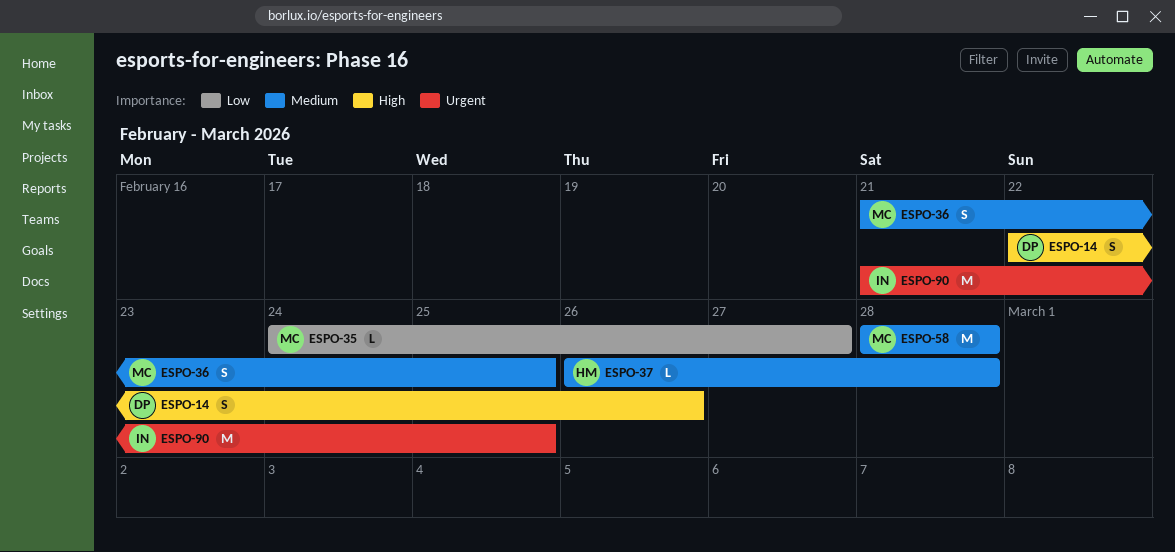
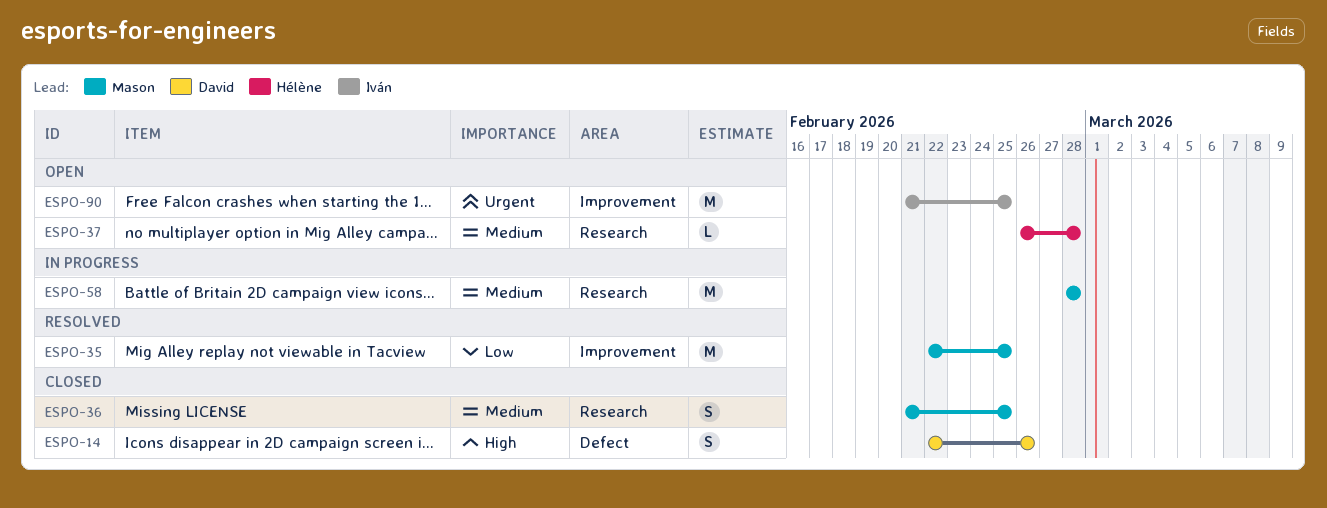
ESPO-35, estimate: L -> M
ESPO-35, start: Feb 24 -> Feb 22
ESPO-35, due: Feb 27 -> Feb 25

